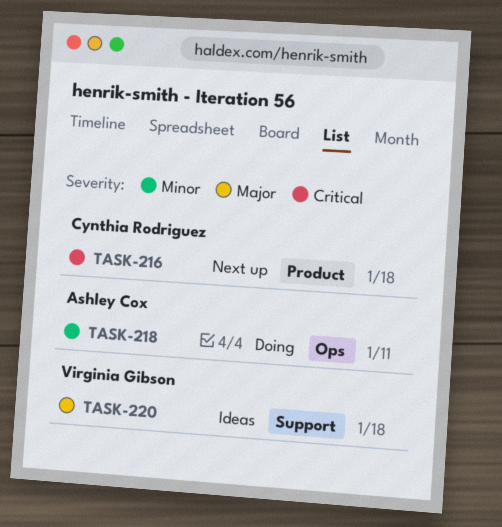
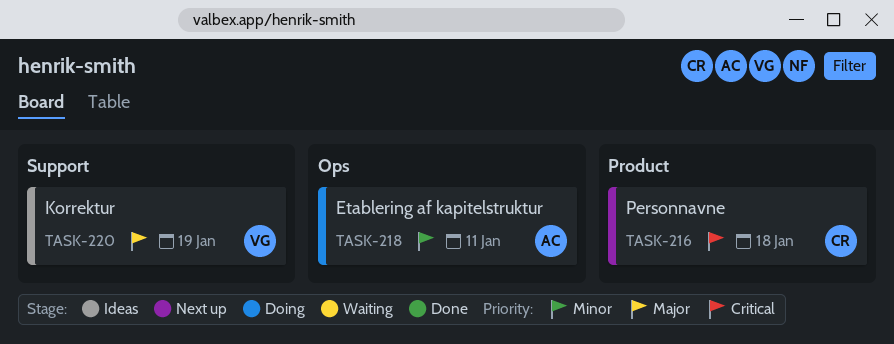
TASK-220, due: Jan 18 -> Jan 19

